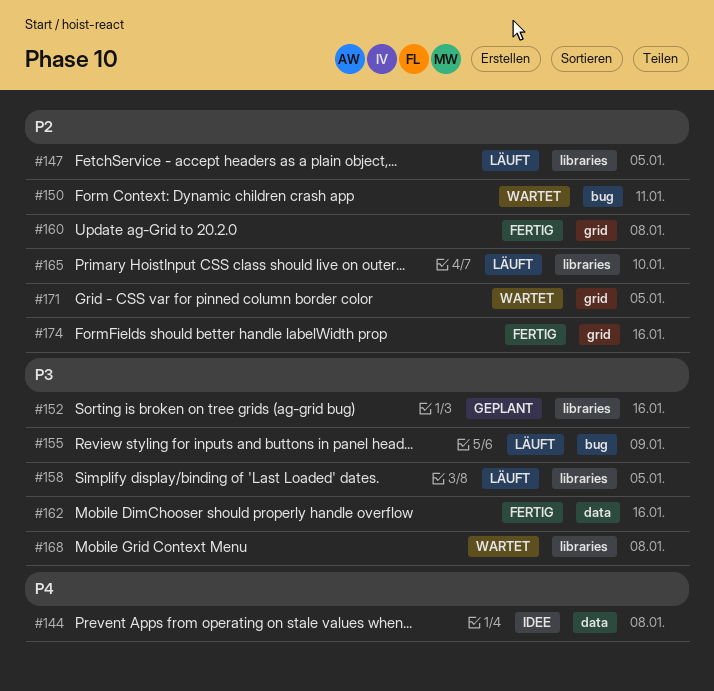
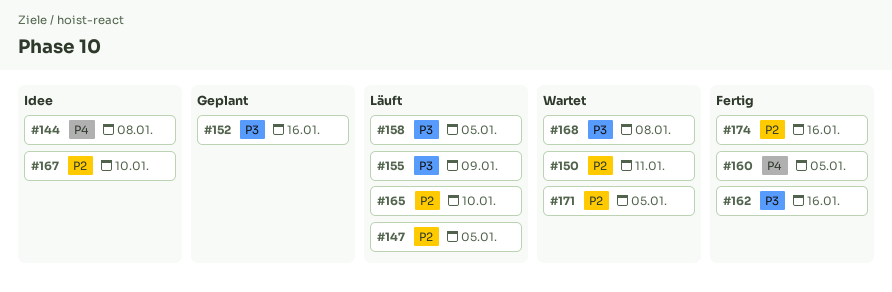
#160, priority: P2 -> P4
#160, due: Jan 8 -> Jan 5
#167: none -> present

